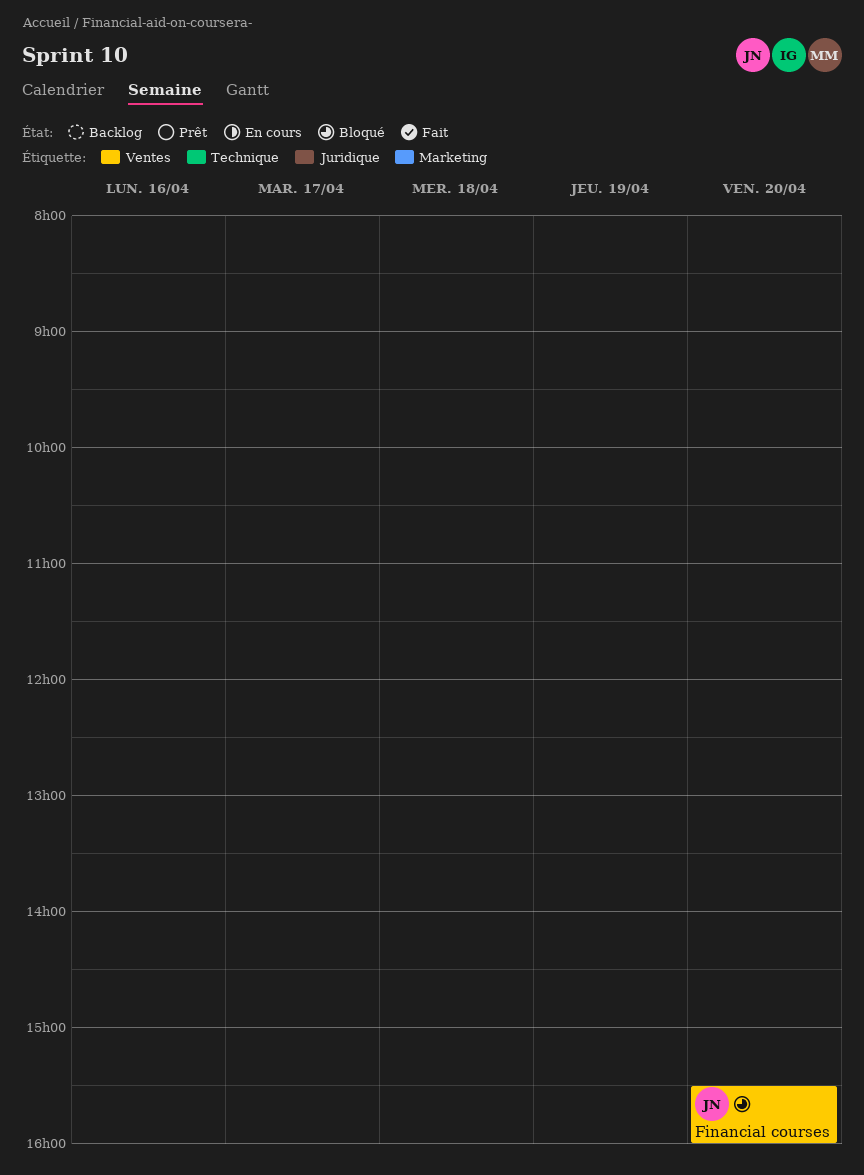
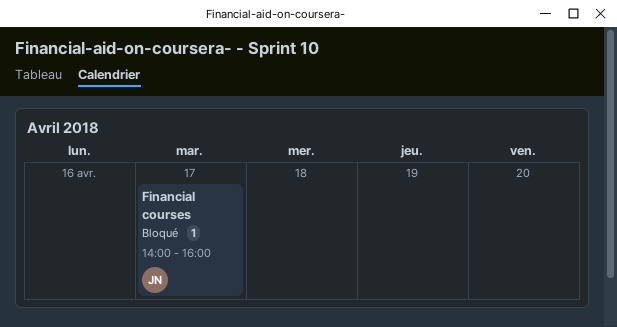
Financial courses, day: Apr 20 -> Apr 17
Financial courses, begins: 15:30 -> 14:00

